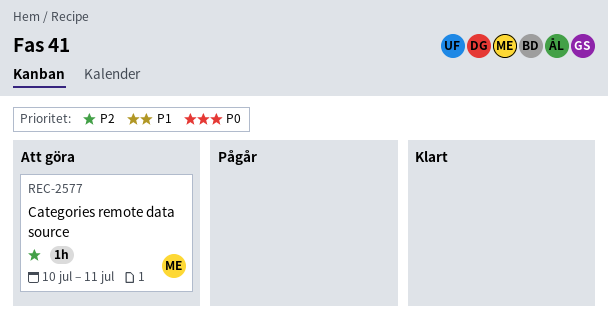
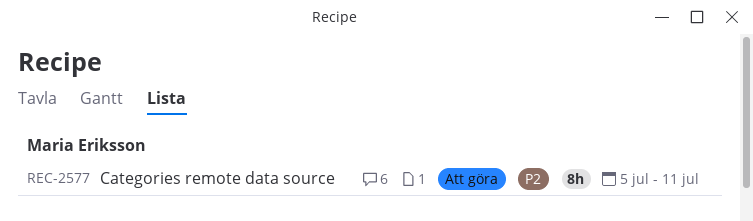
REC-2577, estimate: 1h -> 8h
REC-2577, start: Jul 10 -> Jul 5

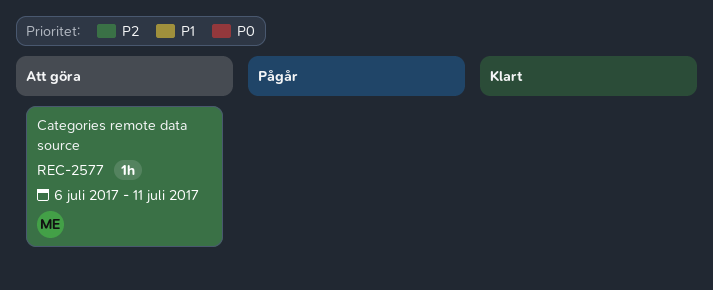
REC-2577, estimate: 8h -> 1h
REC-2577, start: Jul 5 -> Jul 6

